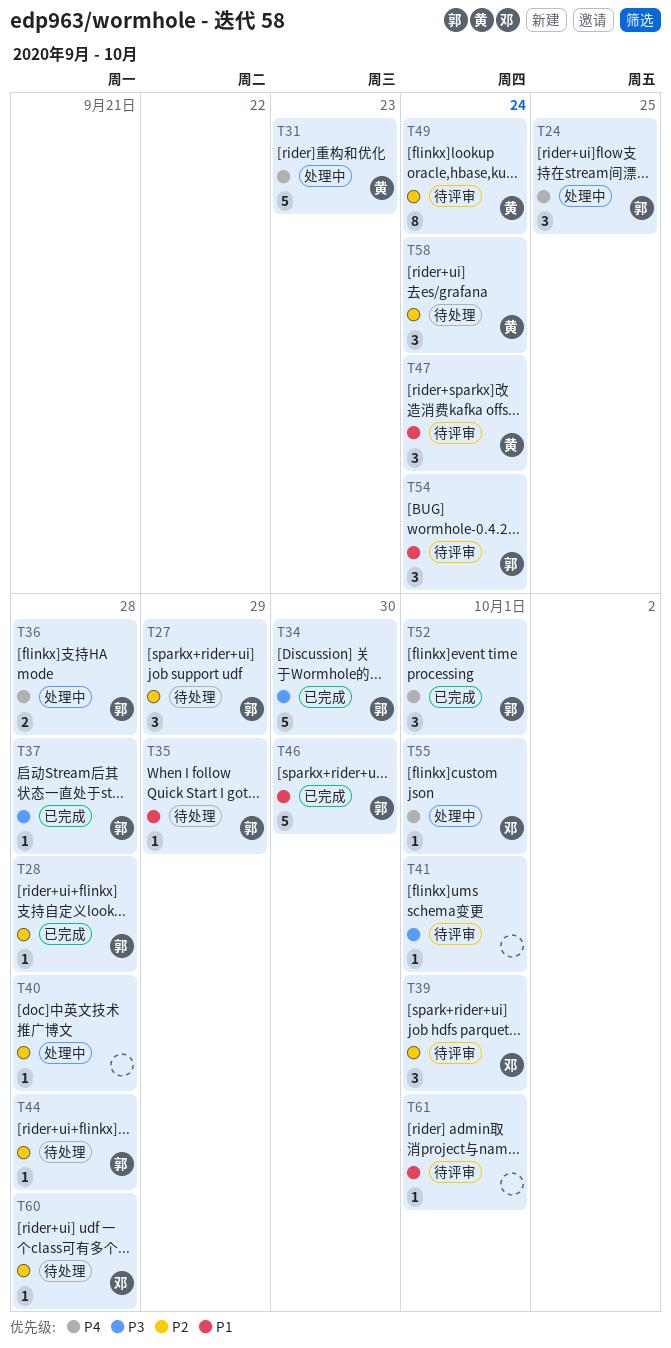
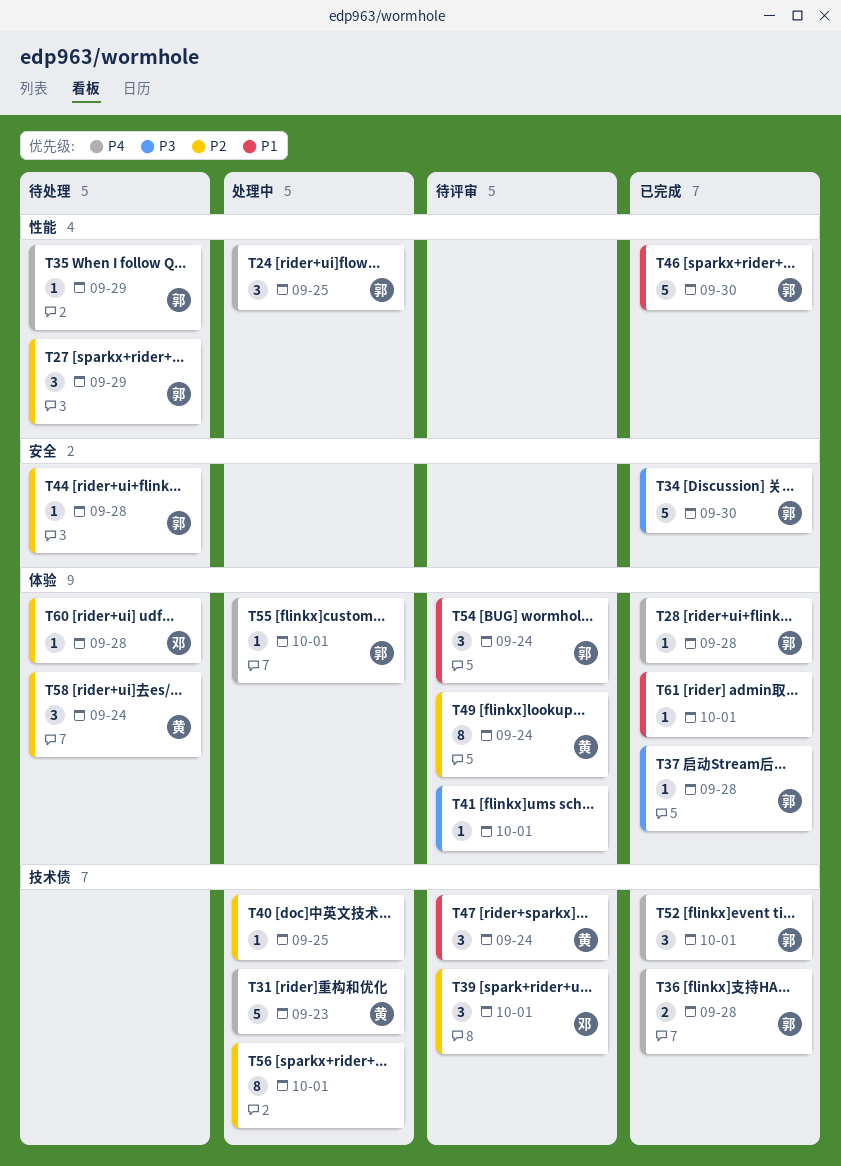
T28, priority: P2 -> P4
T35, priority: P1 -> P4
T36, status: 处理中 -> 已完成
T40, due: Sep 28 -> Sep 25
T55, owner: 邓 -> 郭
T56: none -> present
T61, status: 待评审 -> 已完成

